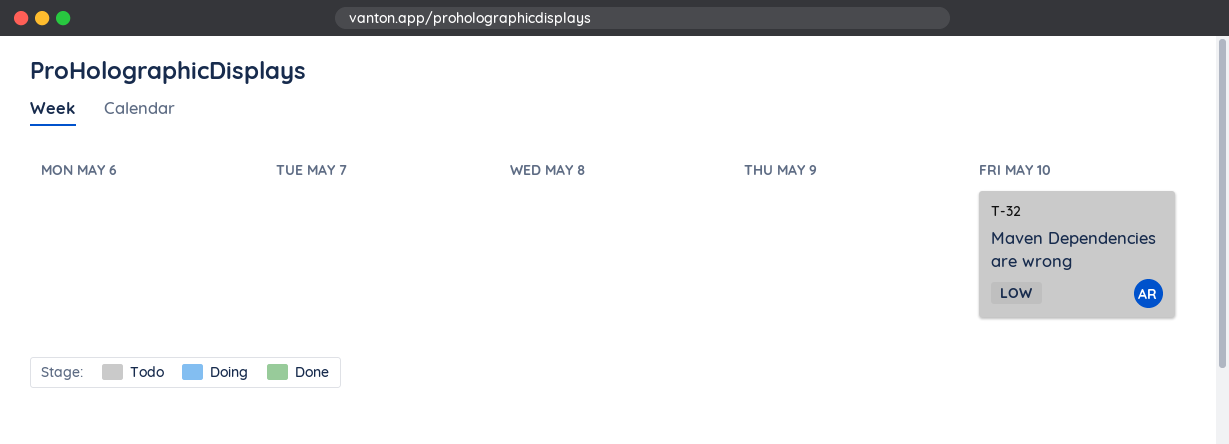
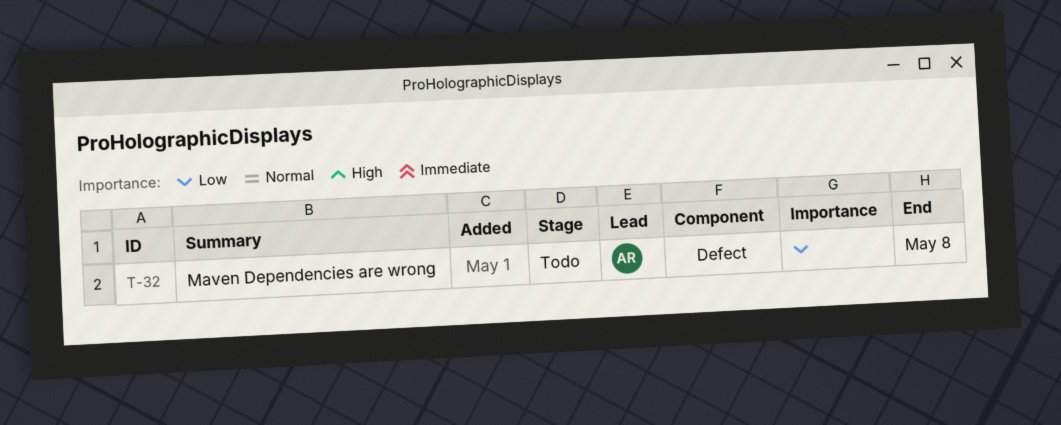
T-32, due: May 10 -> May 8

